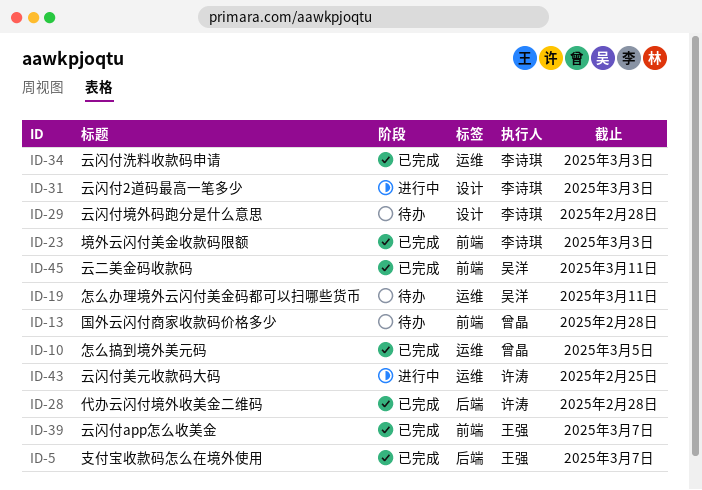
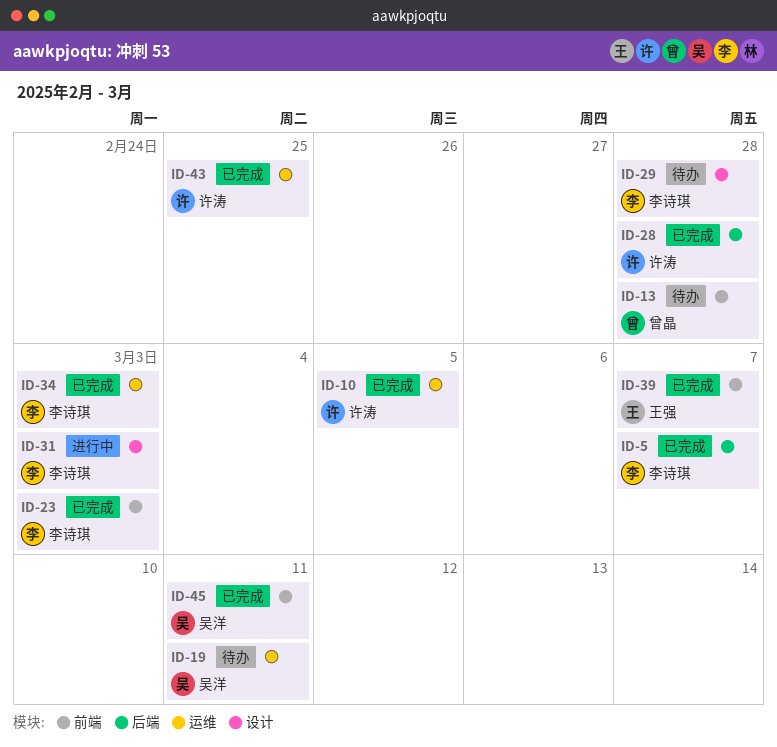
ID-5, owner: 王强 -> 李诗琪
ID-10, owner: 曾晶 -> 许涛
ID-43, status: 进行中 -> 已完成

